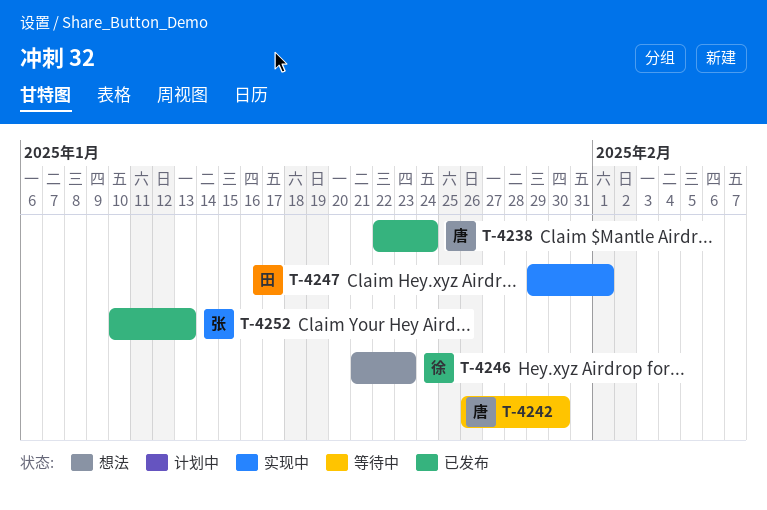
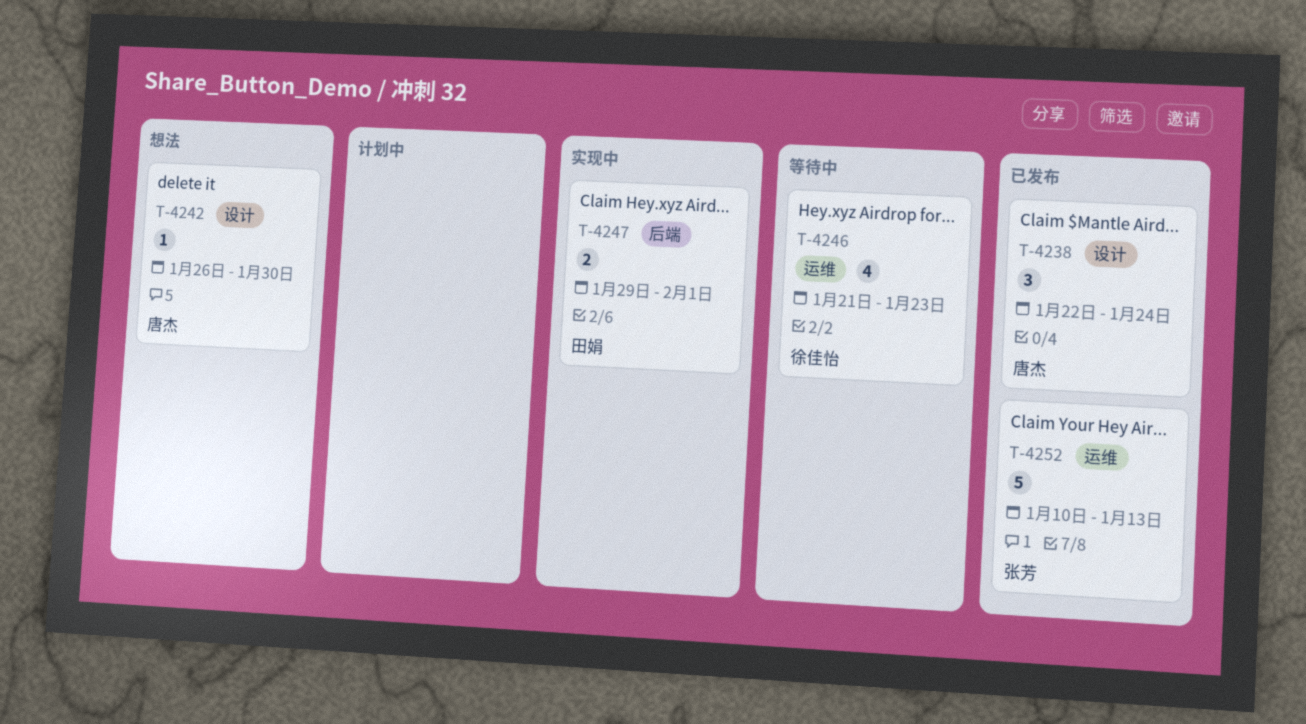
T-4242, status: 等待中 -> 想法
T-4246, status: 想法 -> 等待中

